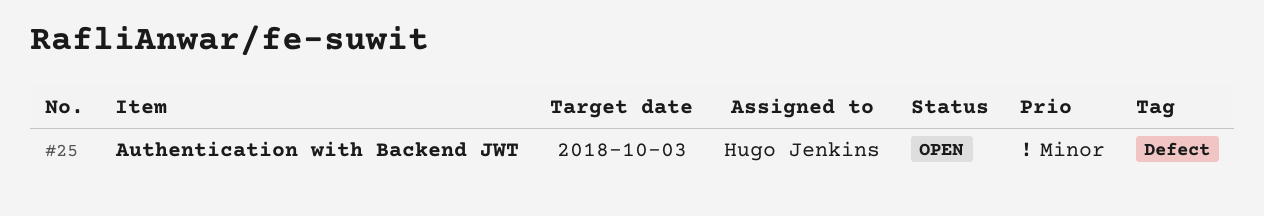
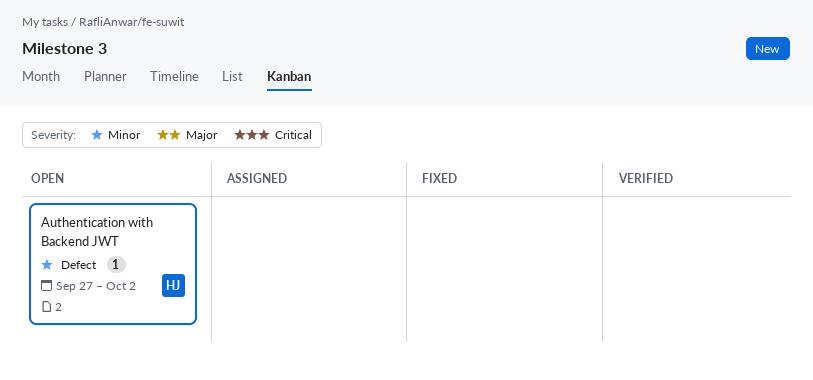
Authentication with Backend JWT, due: Oct 3 -> Oct 2

